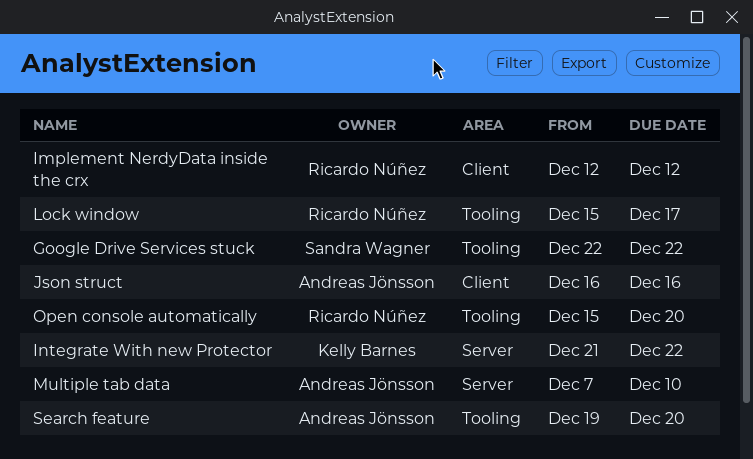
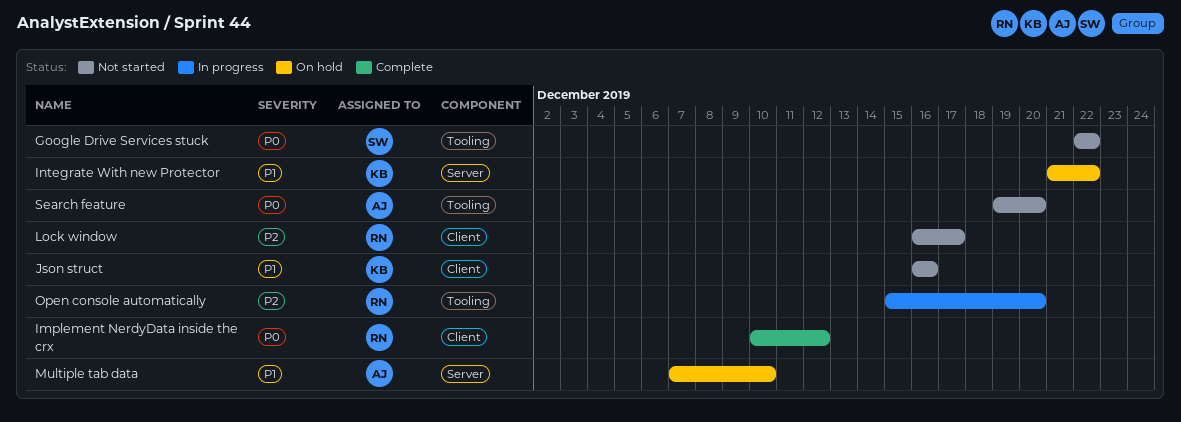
Implement NerdyData inside the crx, start: Dec 12 -> Dec 10
Json struct, owner: Andreas Jönsson -> Kelly Barnes
Lock window, label: Tooling -> Client
Lock window, start: Dec 15 -> Dec 16

